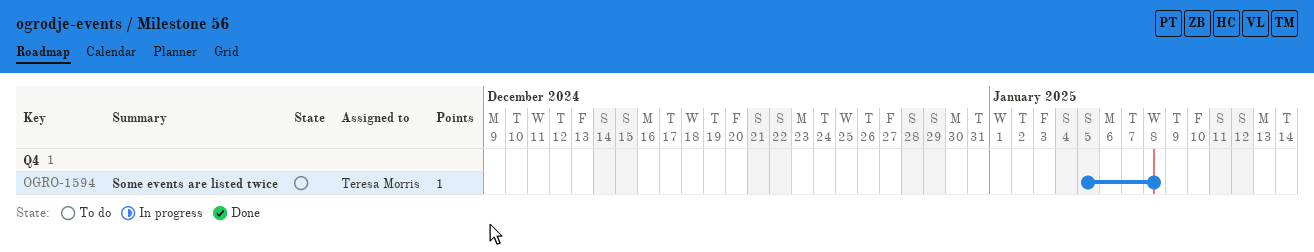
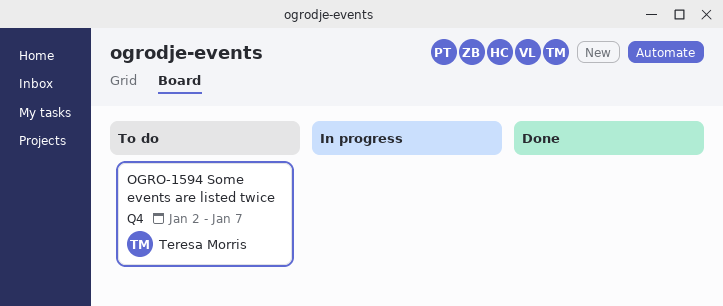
OGRO-1594, start: Jan 5 -> Jan 2
OGRO-1594, due: Jan 8 -> Jan 7

